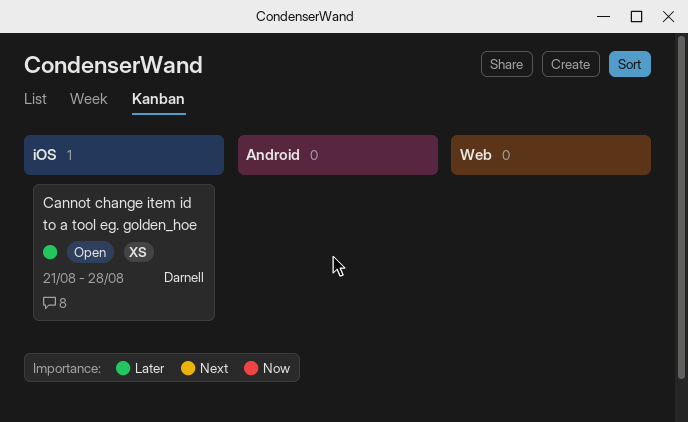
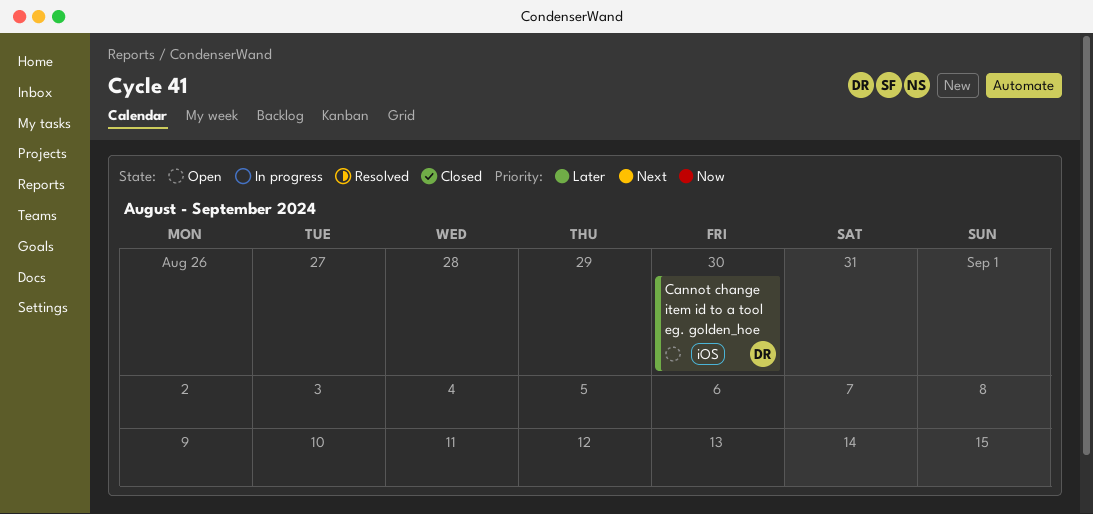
Cannot change item id to a tool eg. golden_hoe, due: Aug 28 -> Aug 30

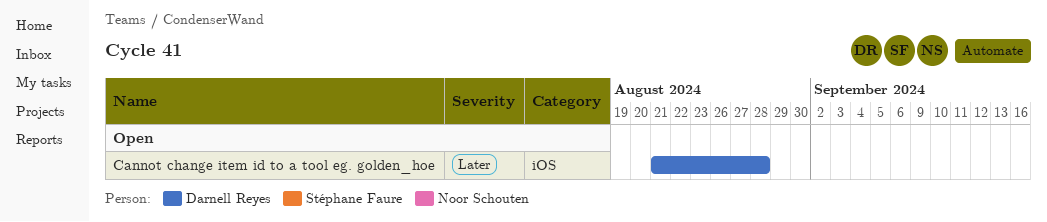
Cannot change item id to a tool eg. golden_hoe, due: Aug 30 -> Aug 28

